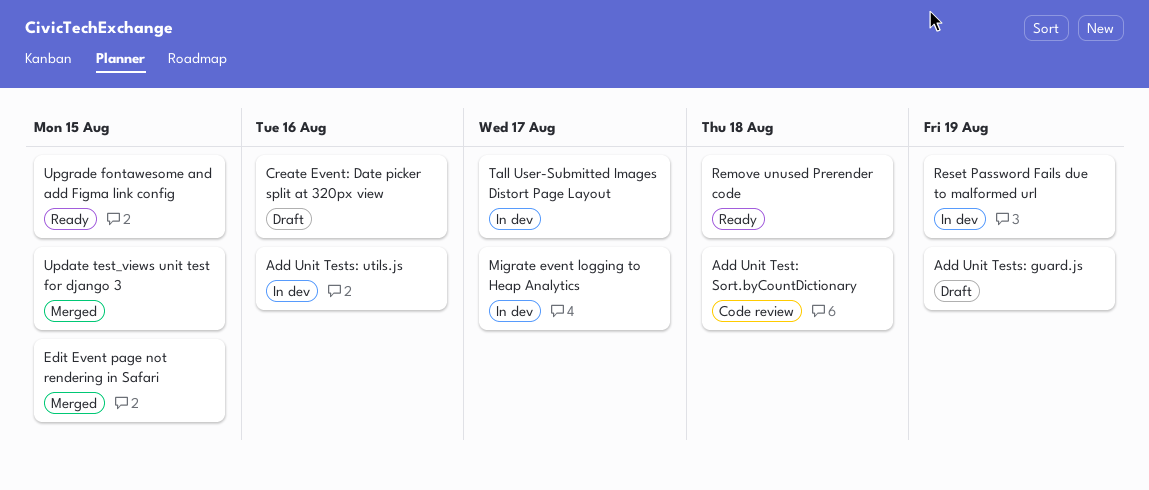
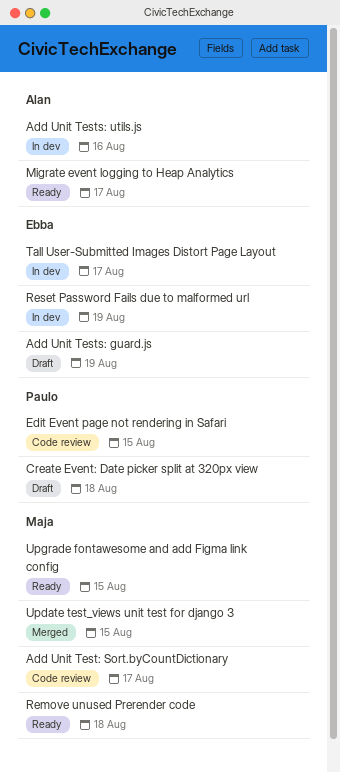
Add Unit Test: Sort.byCountDictionary, due: Aug 18 -> Aug 17
Create Event: Date picker split at 320px view, due: Aug 16 -> Aug 18
Edit Event page not rendering in Safari, status: Merged -> Code review
Migrate event logging to Heap Analytics, status: In dev -> Ready

